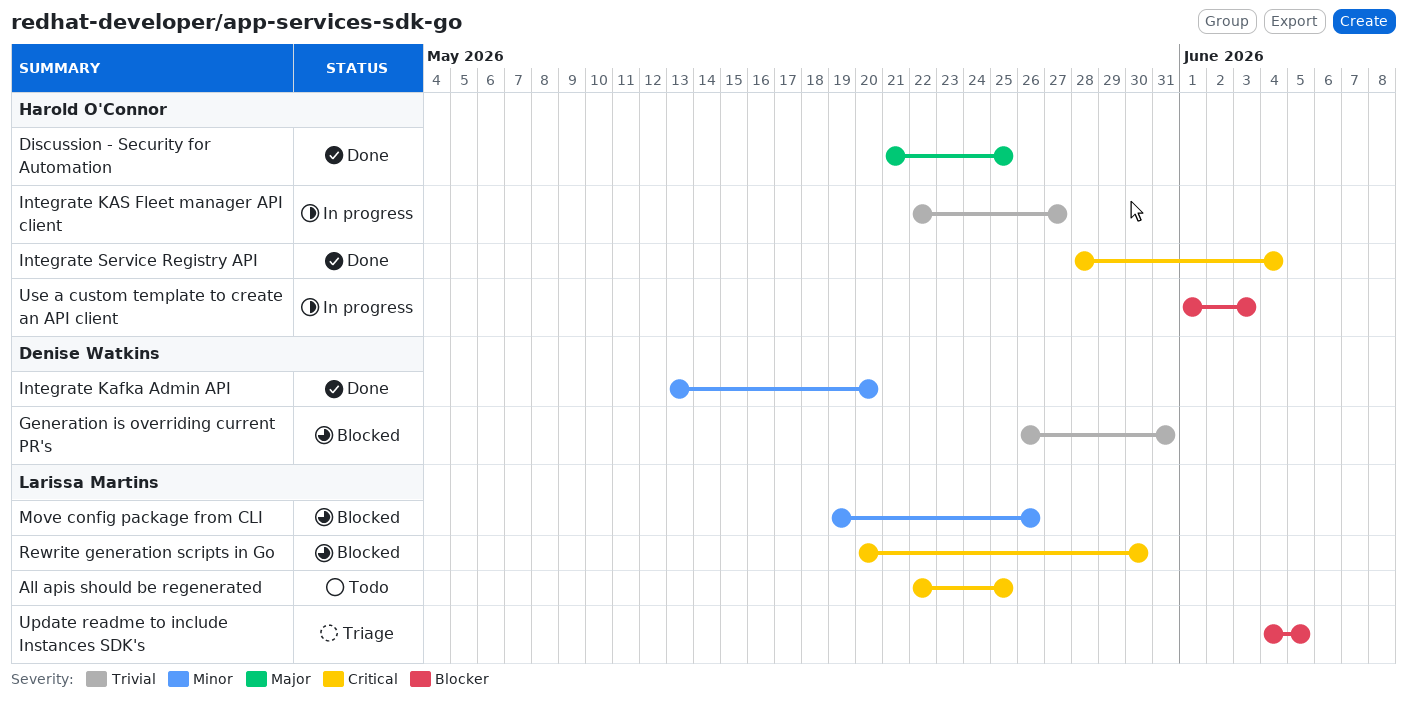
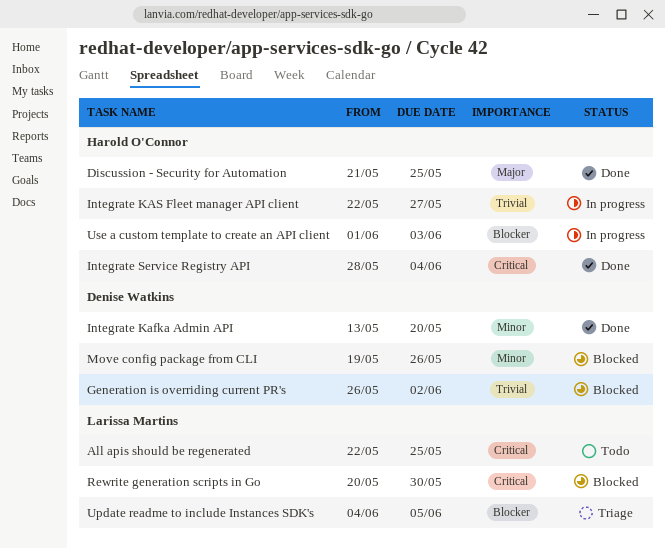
Generation is overriding current PR's, due: May 31 -> Jun 2
Move config package from CLI, owner: Larissa Martins -> Denise Watkins

